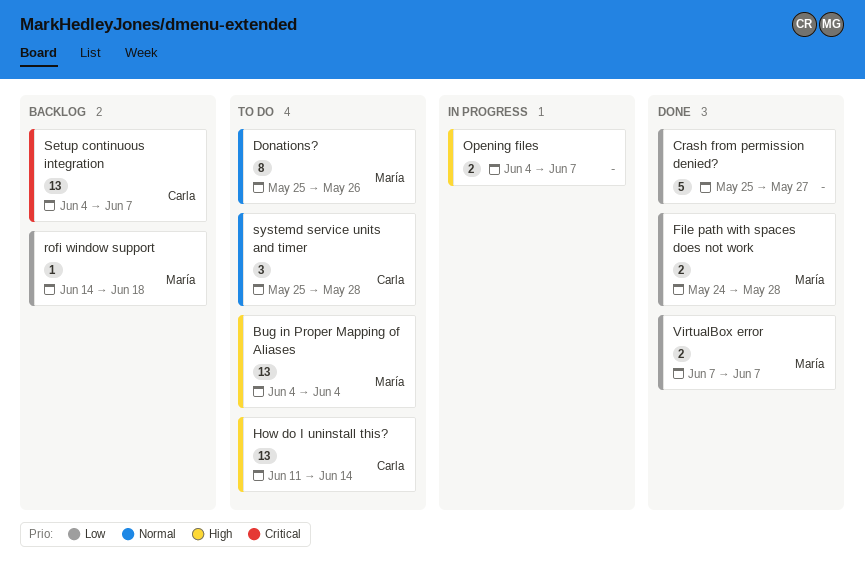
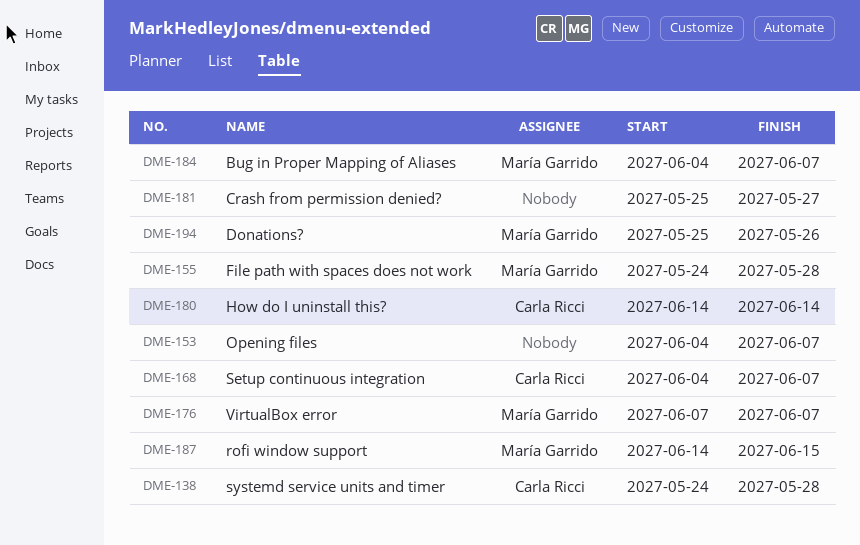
Bug in Proper Mapping of Aliases, due: Jun 4 -> Jun 7
How do I uninstall this?, start: Jun 11 -> Jun 14
rofi window support, due: Jun 18 -> Jun 15
systemd service units and timer, start: May 25 -> May 24

